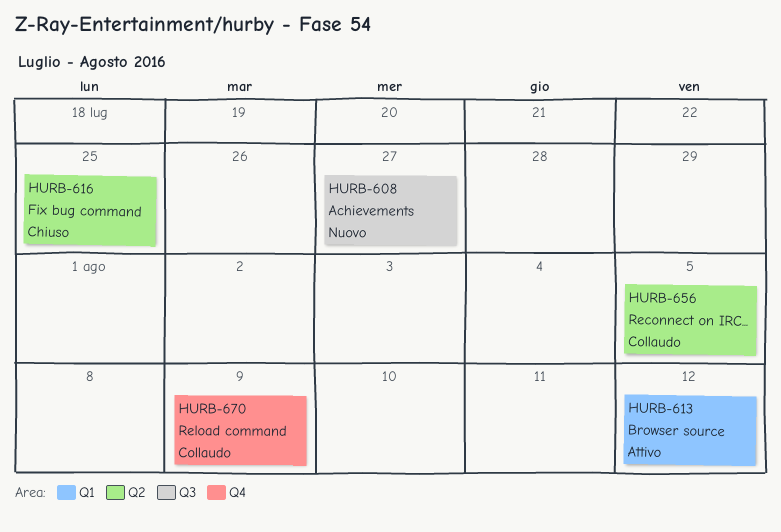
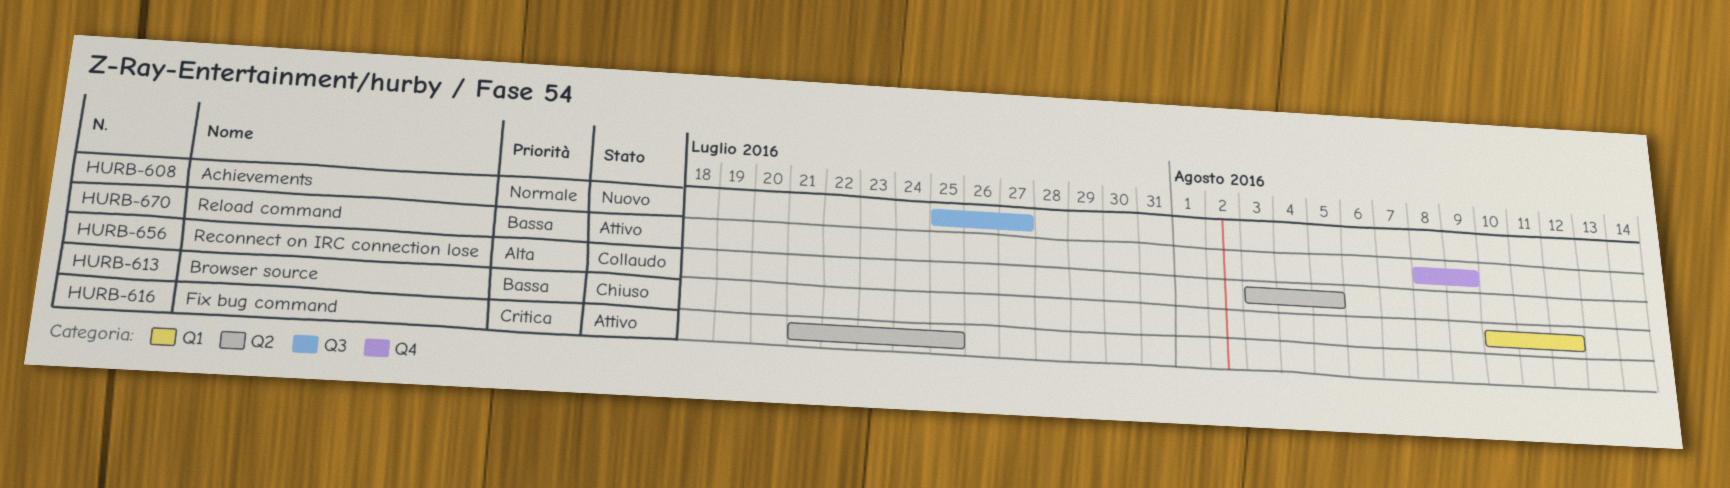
HURB-613, status: Attivo -> Chiuso
HURB-616, status: Chiuso -> Attivo
HURB-670, status: Collaudo -> Attivo

